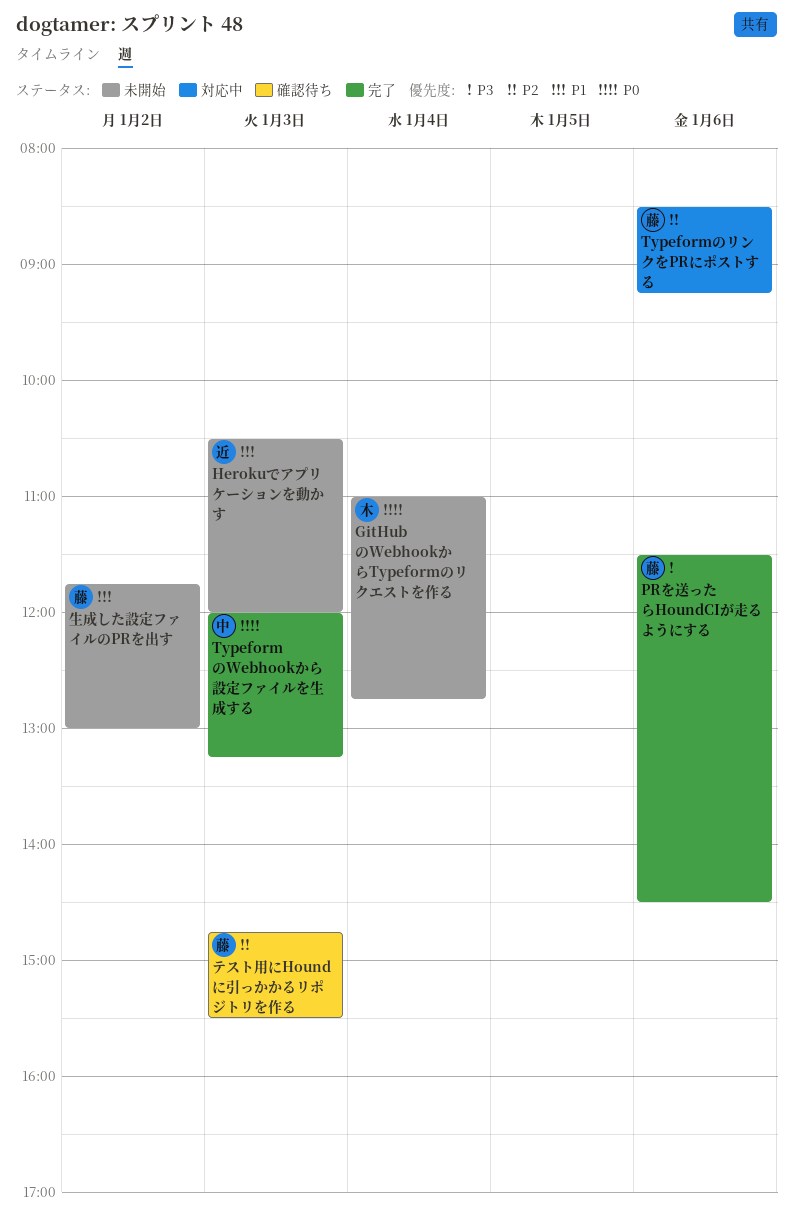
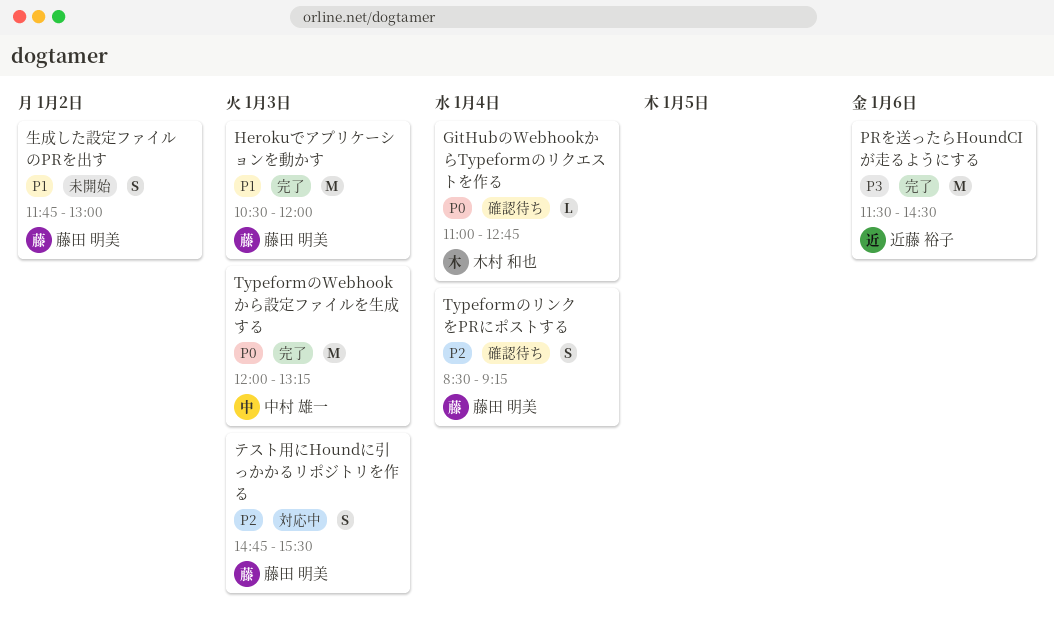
GitHubのWebhookからTypeformのリクエストを作る, status: 未開始 -> 確認待ち
Herokuでアプリケーションを動かす, status: 未開始 -> 完了
Herokuでアプリケーションを動かす, owner: 近藤 裕子 -> 藤田 明美
PRを送ったらHoundCIが走るようにする, owner: 藤田 明美 -> 近藤 裕子
TypeformのリンクをPRにポストする, status: 対応中 -> 確認待ち
TypeformのリンクをPRにポストする, day: Jan 6 -> Jan 4
テスト用にHoundに引っかかるリポジトリを作る, status: 確認待ち -> 対応中

